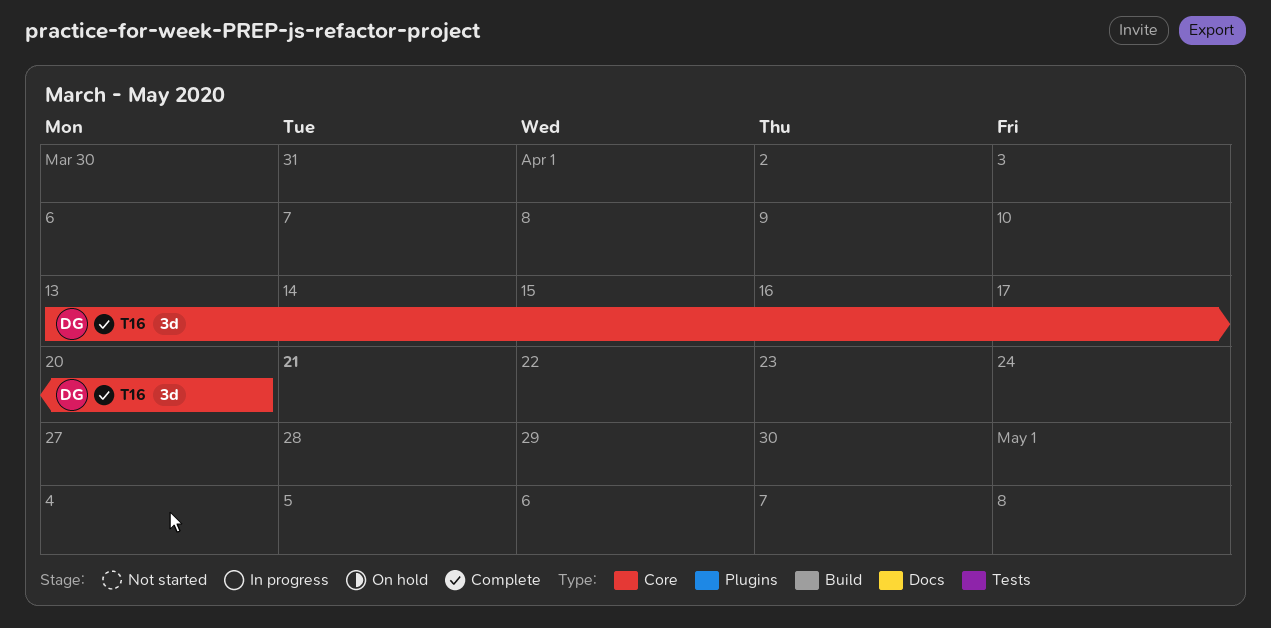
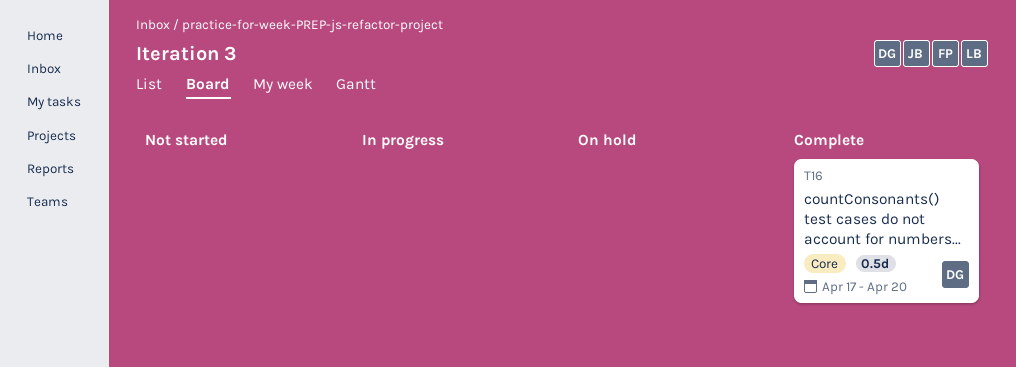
T16, estimate: 3d -> 0.5d
T16, start: Apr 13 -> Apr 17

